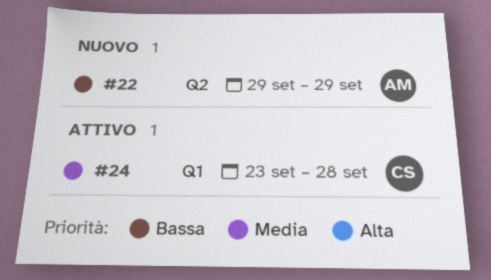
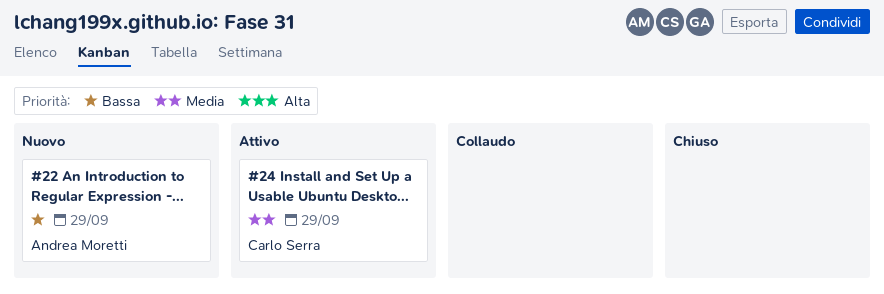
#24, due: Sep 28 -> Sep 29

